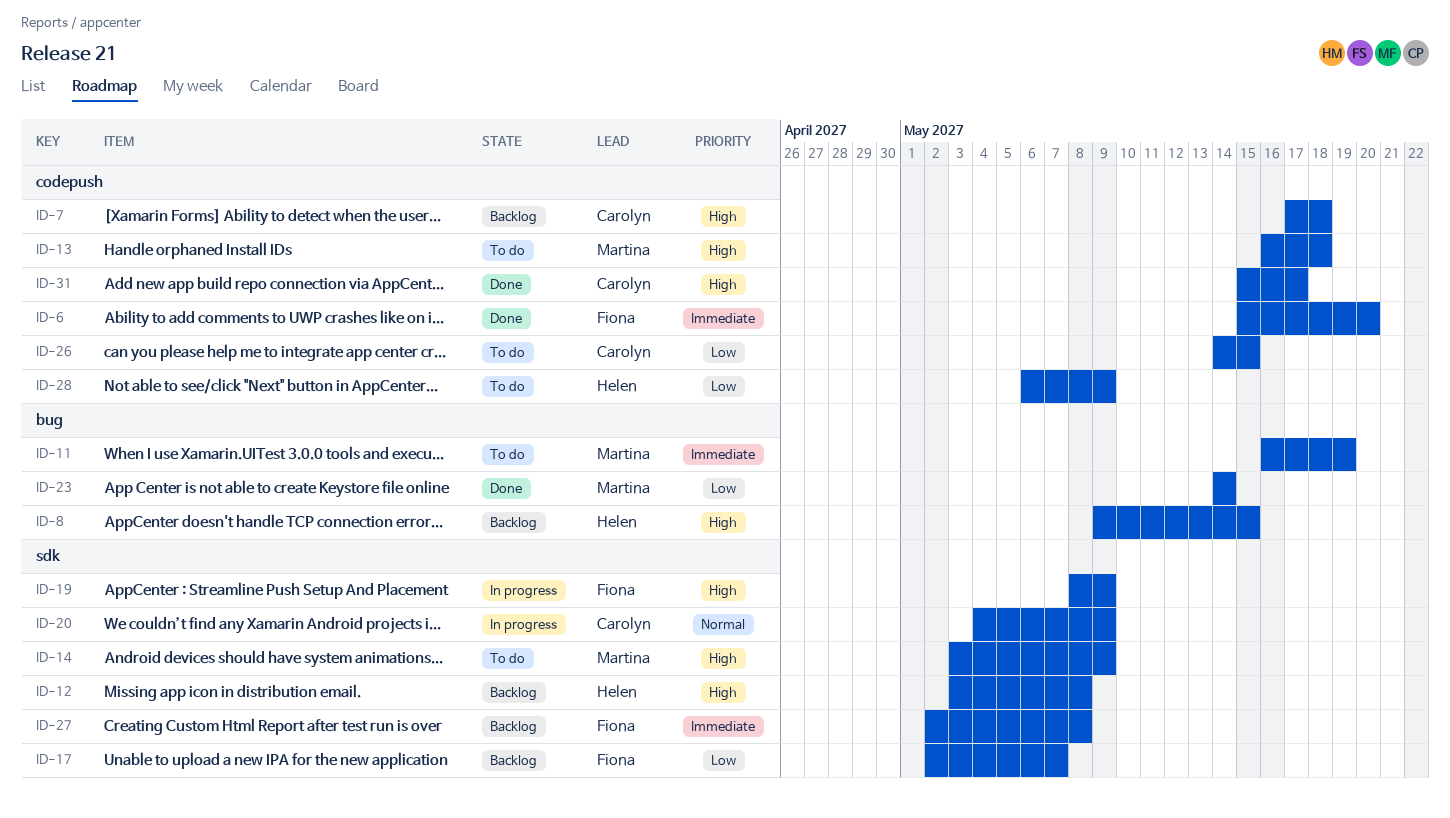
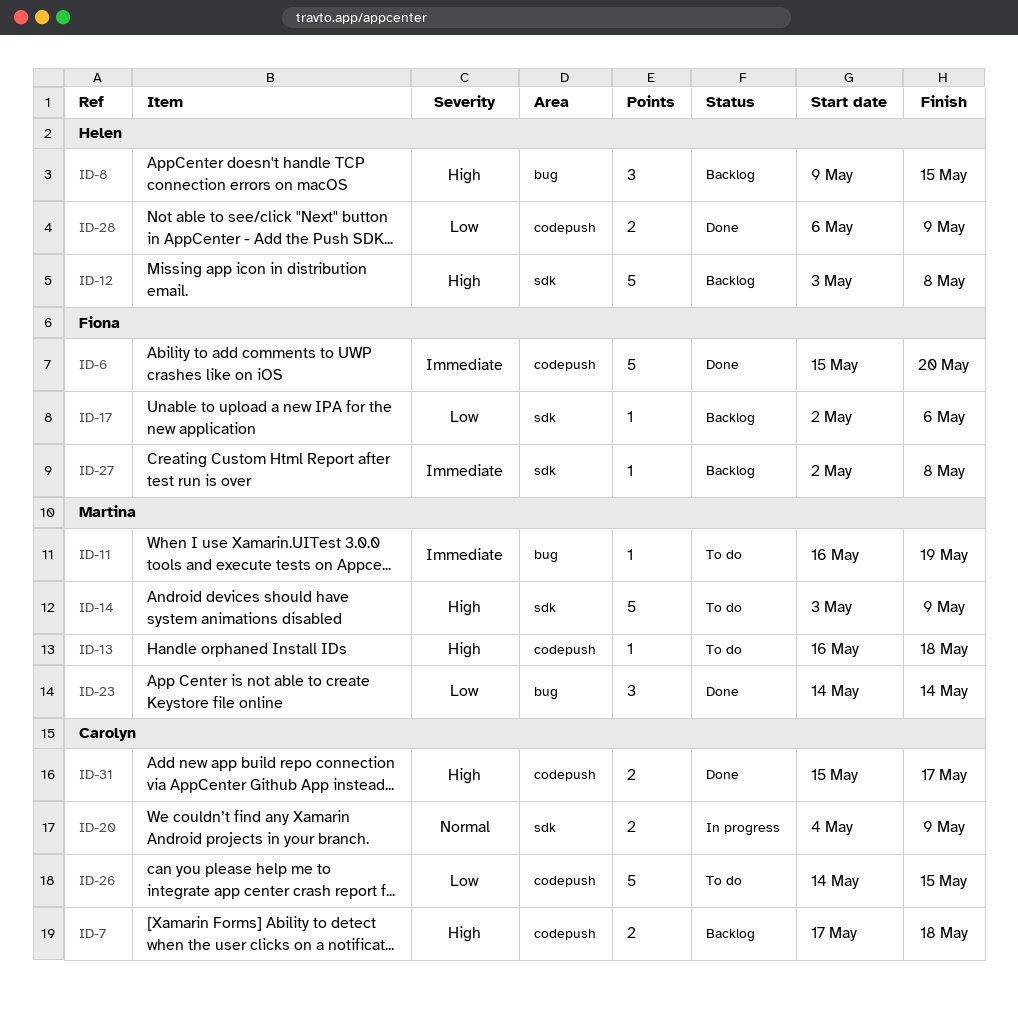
ID-17, due: May 7 -> May 6
ID-19: present -> none
ID-28, status: To do -> Done

